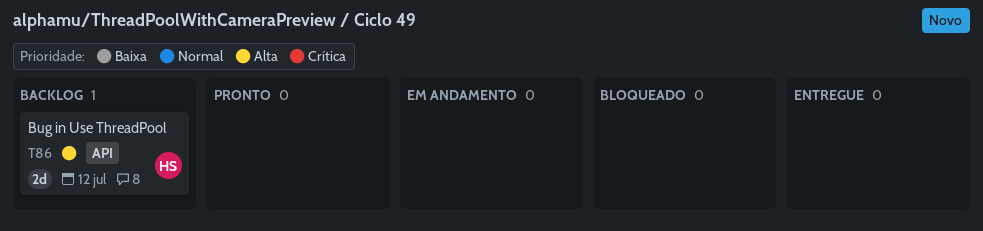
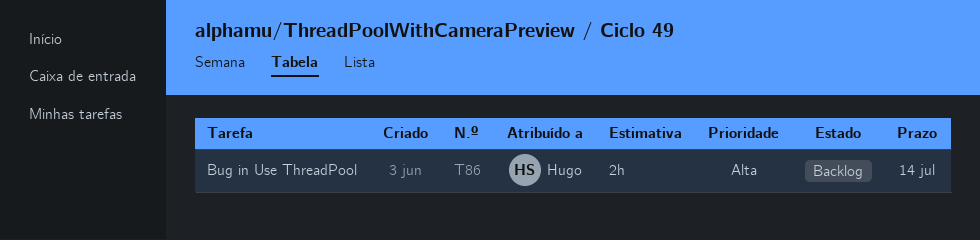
T86, estimate: 2d -> 2h
T86, due: Jul 12 -> Jul 14

